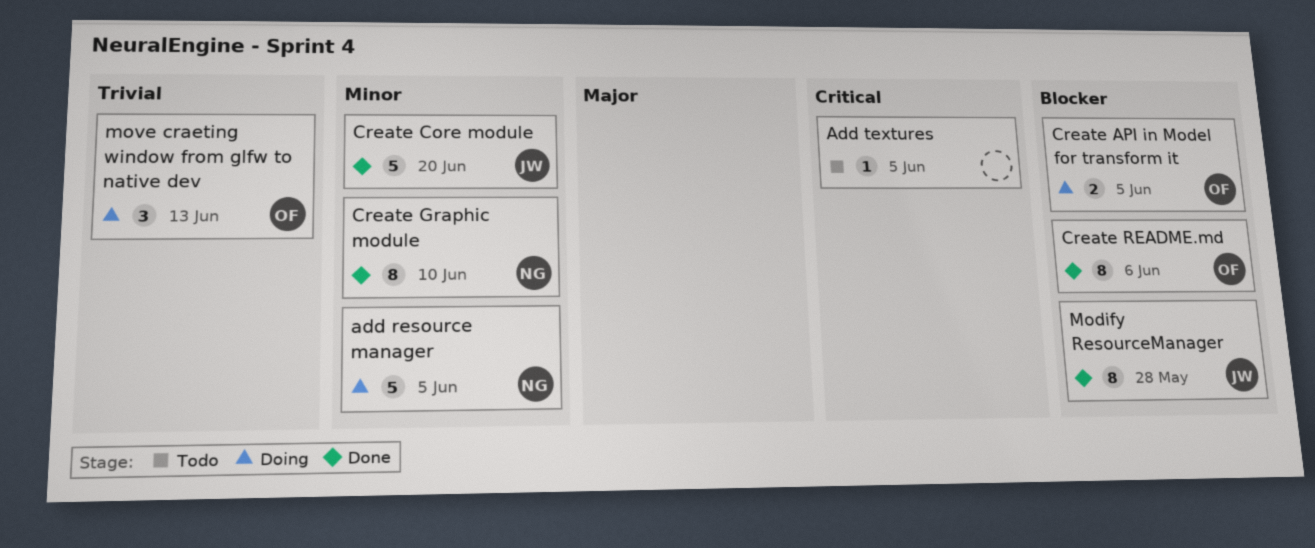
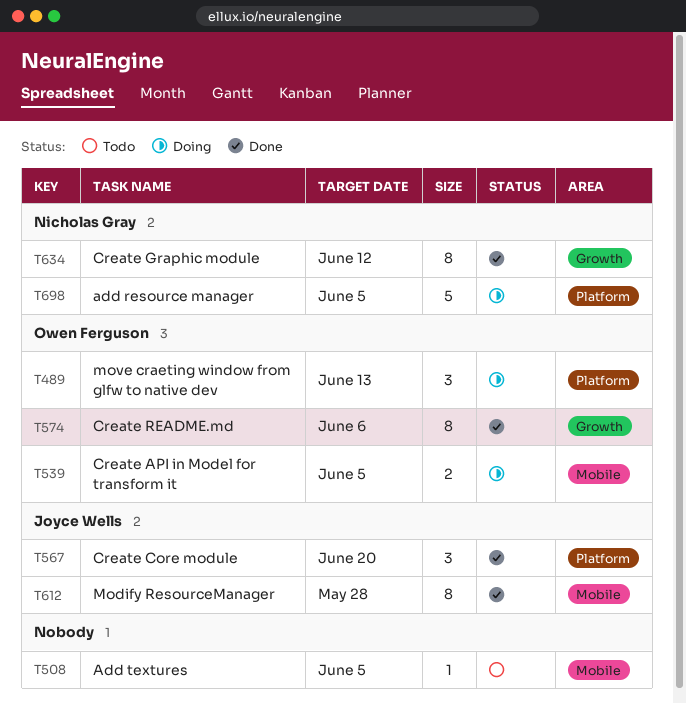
Create Core module, estimate: 5 -> 3
Create Graphic module, due: Jun 10 -> Jun 12

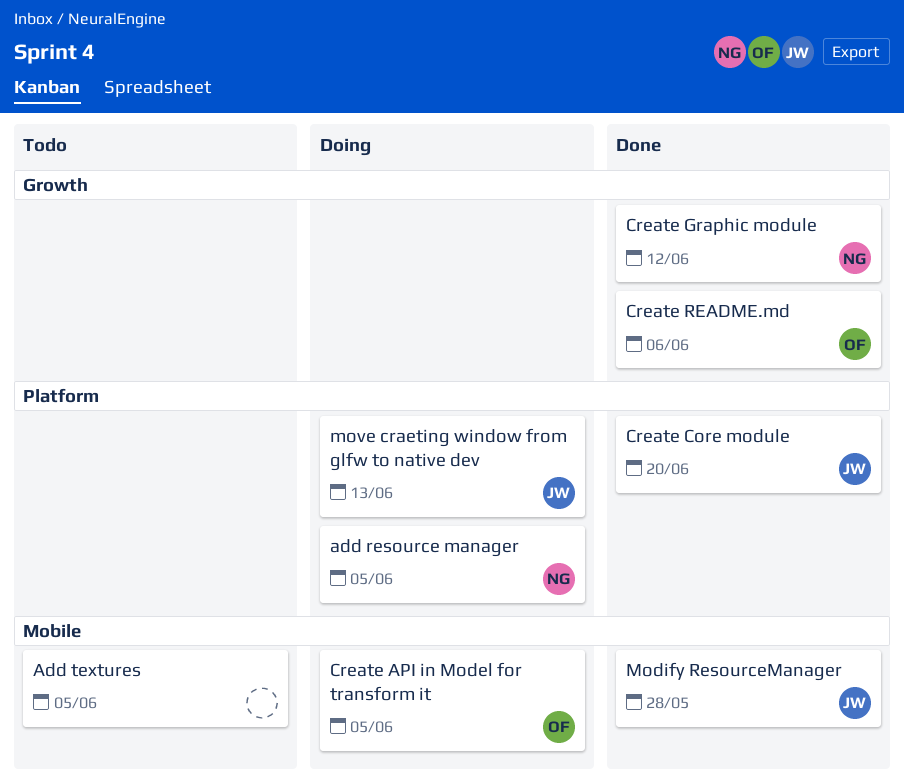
move craeting window from glfw to native dev, owner: Owen Ferguson -> Joyce Wells

